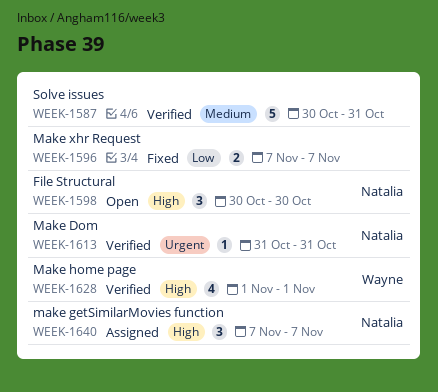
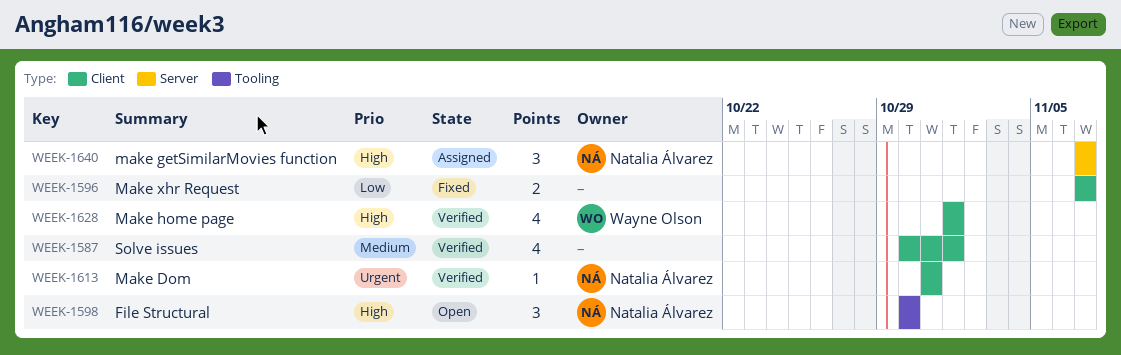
WEEK-1587, estimate: 5 -> 4
WEEK-1587, due: Oct 31 -> Nov 1

